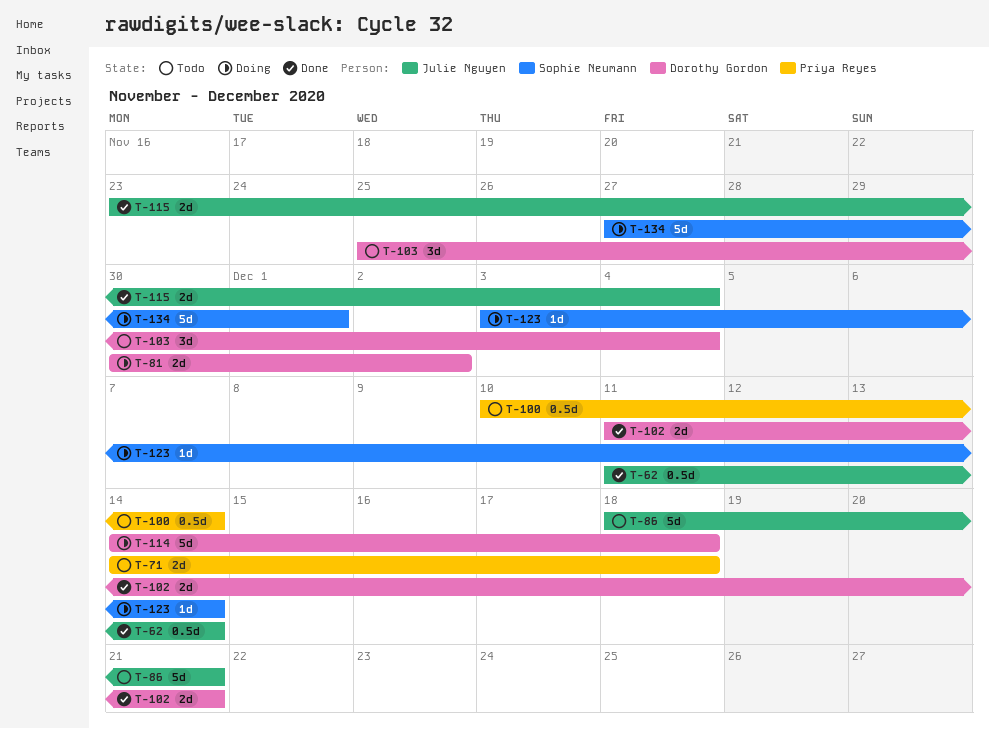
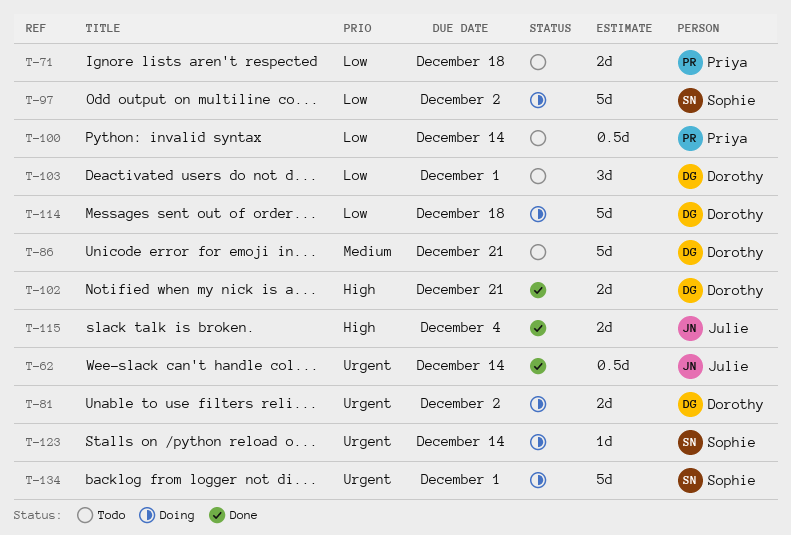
T-86, owner: Julie Nguyen -> Dorothy Gordon
T-97: none -> present
T-103, due: Dec 4 -> Dec 1

